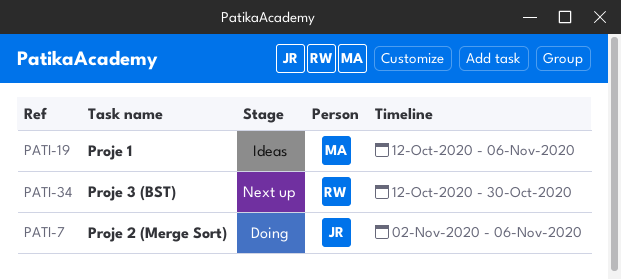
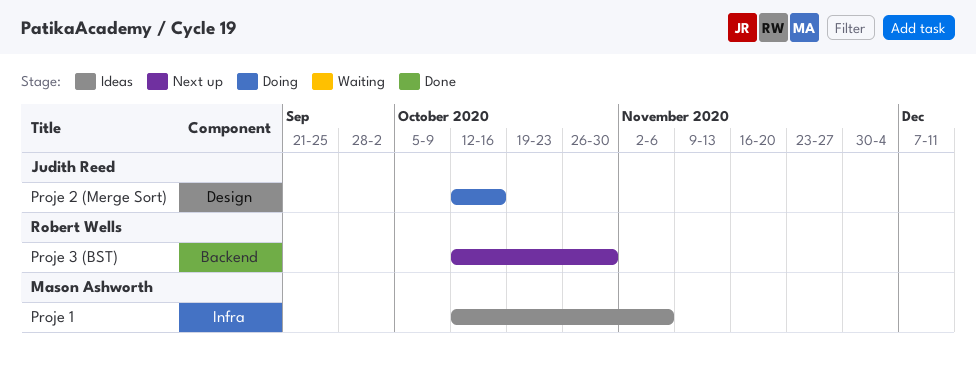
Proje 2 (Merge Sort), start: Nov 2 -> Oct 12
Proje 2 (Merge Sort), due: Nov 6 -> Oct 16

